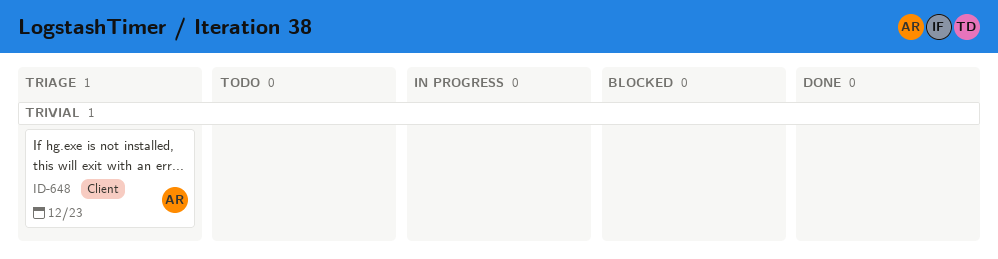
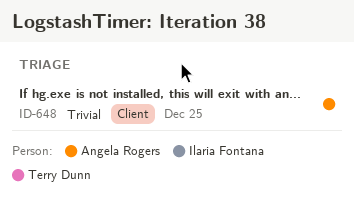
ID-648, due: Dec 23 -> Dec 25

